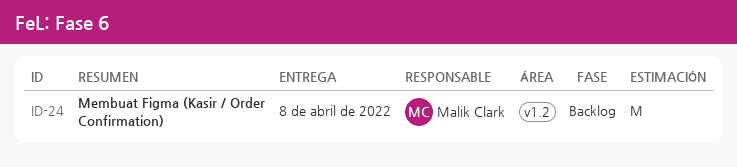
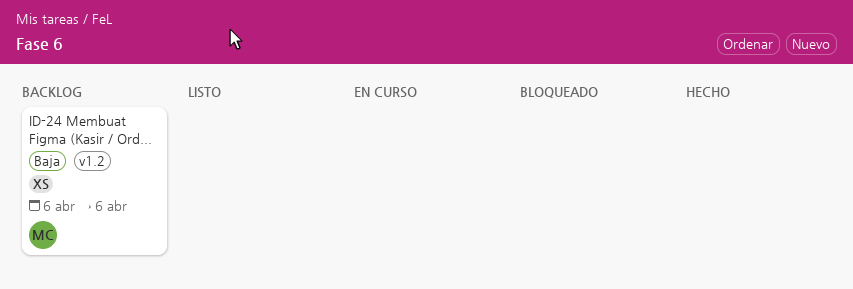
ID-24, estimate: M -> XS
ID-24, due: Apr 8 -> Apr 6

